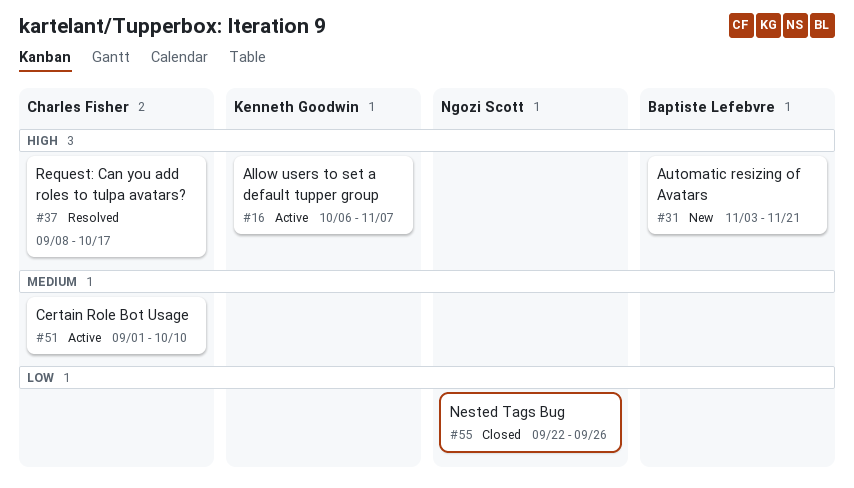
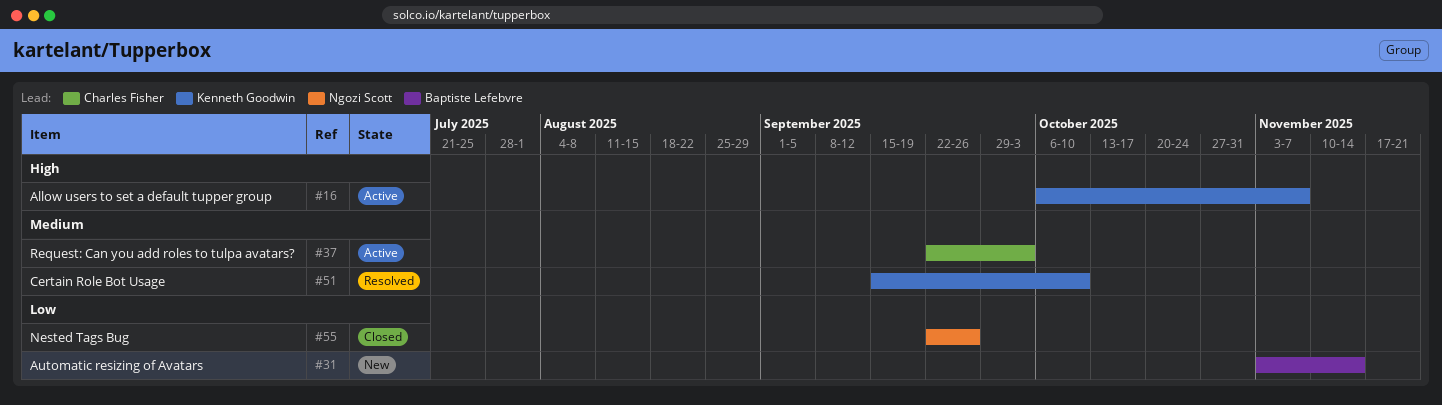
#31, priority: High -> Low
#31, due: Nov 21 -> Nov 14
#37, status: Resolved -> Active
#37, priority: High -> Medium
#37, start: Sep 8 -> Sep 22
#37, due: Oct 17 -> Oct 3
#51, status: Active -> Resolved
#51, owner: Charles Fisher -> Kenneth Goodwin
#51, start: Sep 1 -> Sep 15

